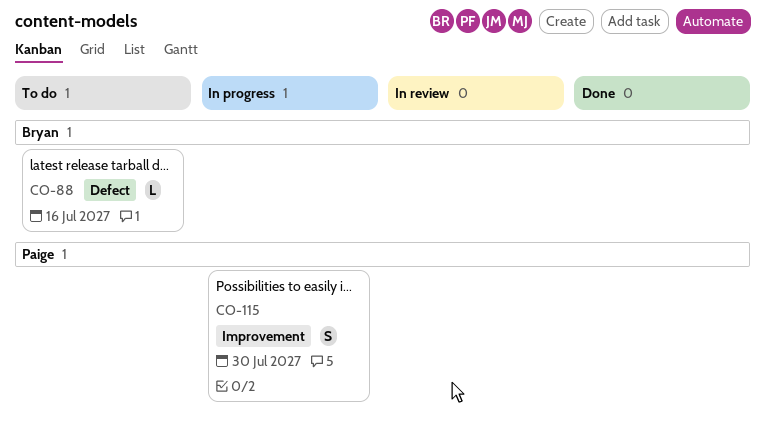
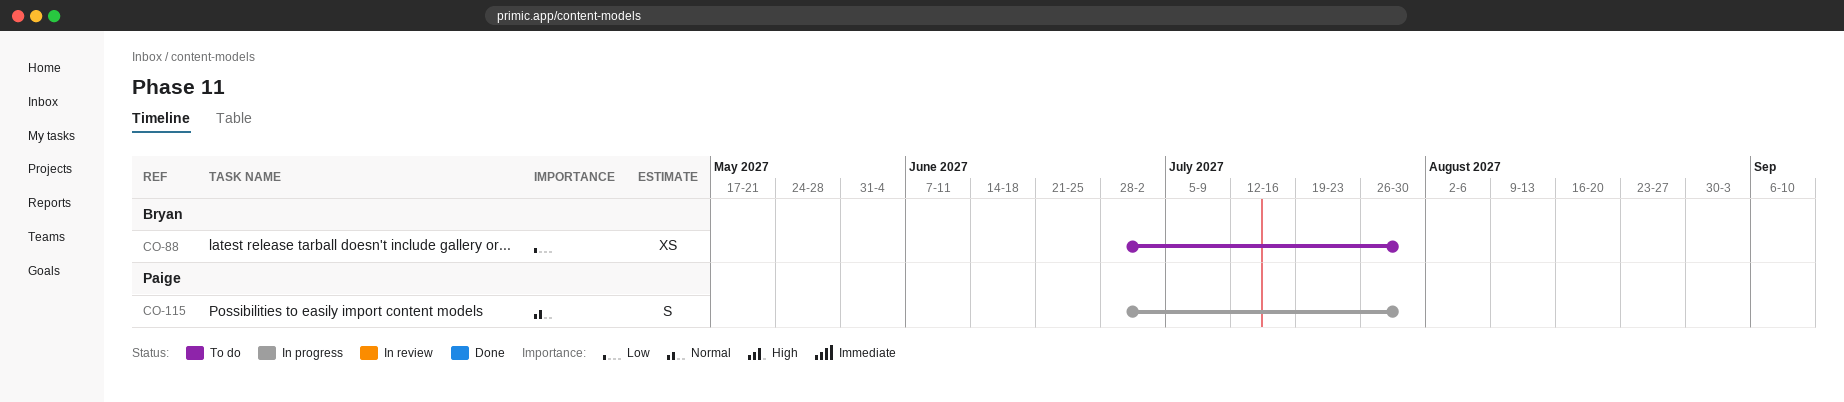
CO-88, estimate: L -> XS
CO-88, due: Jul 16 -> Jul 30

